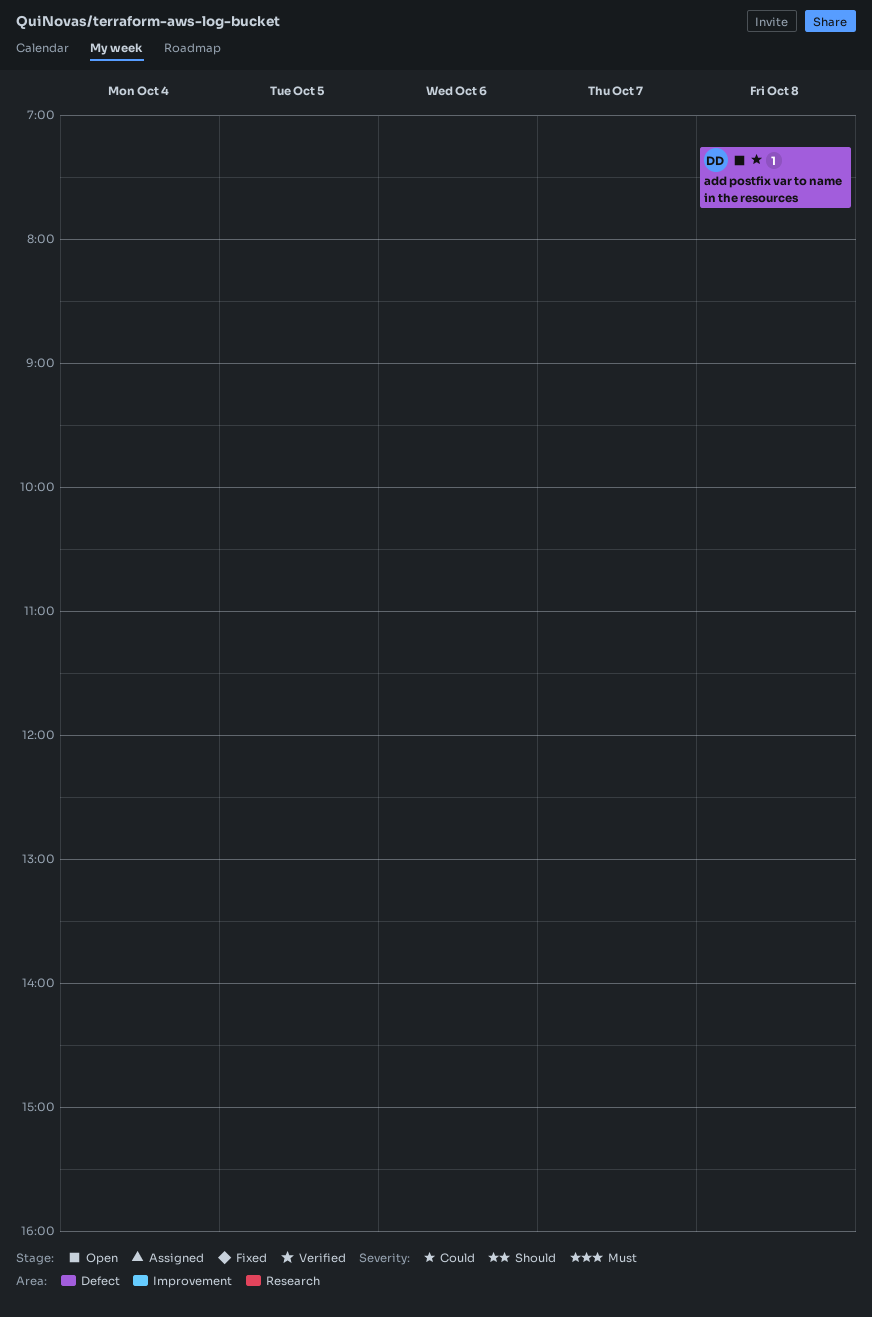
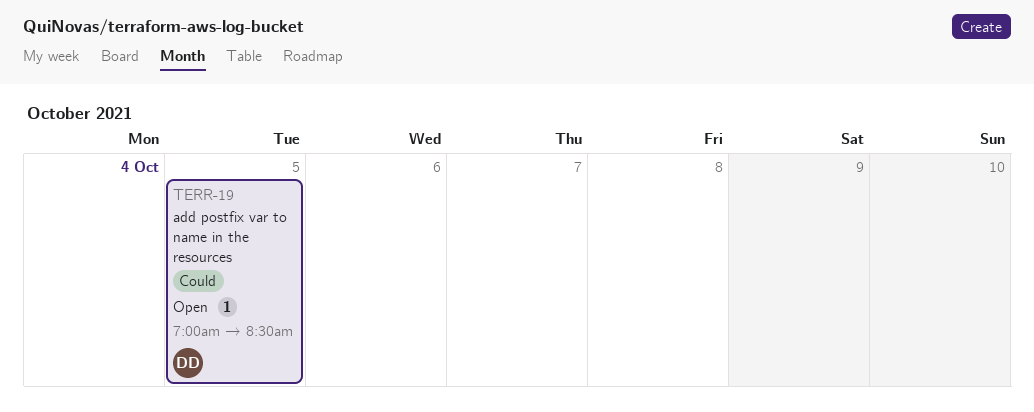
add postfix var to name in the resources, day: Oct 8 -> Oct 5
add postfix var to name in the resources, begins: 07:15 -> 07:00
add postfix var to name in the resources, ends: 07:45 -> 08:30

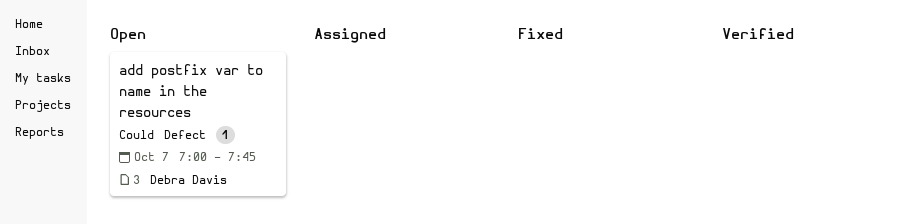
add postfix var to name in the resources, day: Oct 5 -> Oct 7
add postfix var to name in the resources, ends: 08:30 -> 07:45

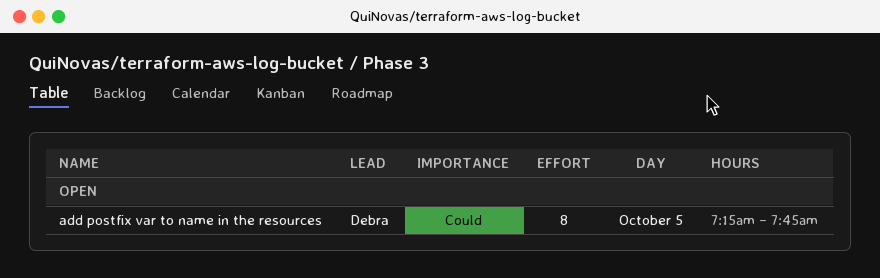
add postfix var to name in the resources, estimate: 1 -> 8
add postfix var to name in the resources, day: Oct 7 -> Oct 5
add postfix var to name in the resources, begins: 07:00 -> 07:15

